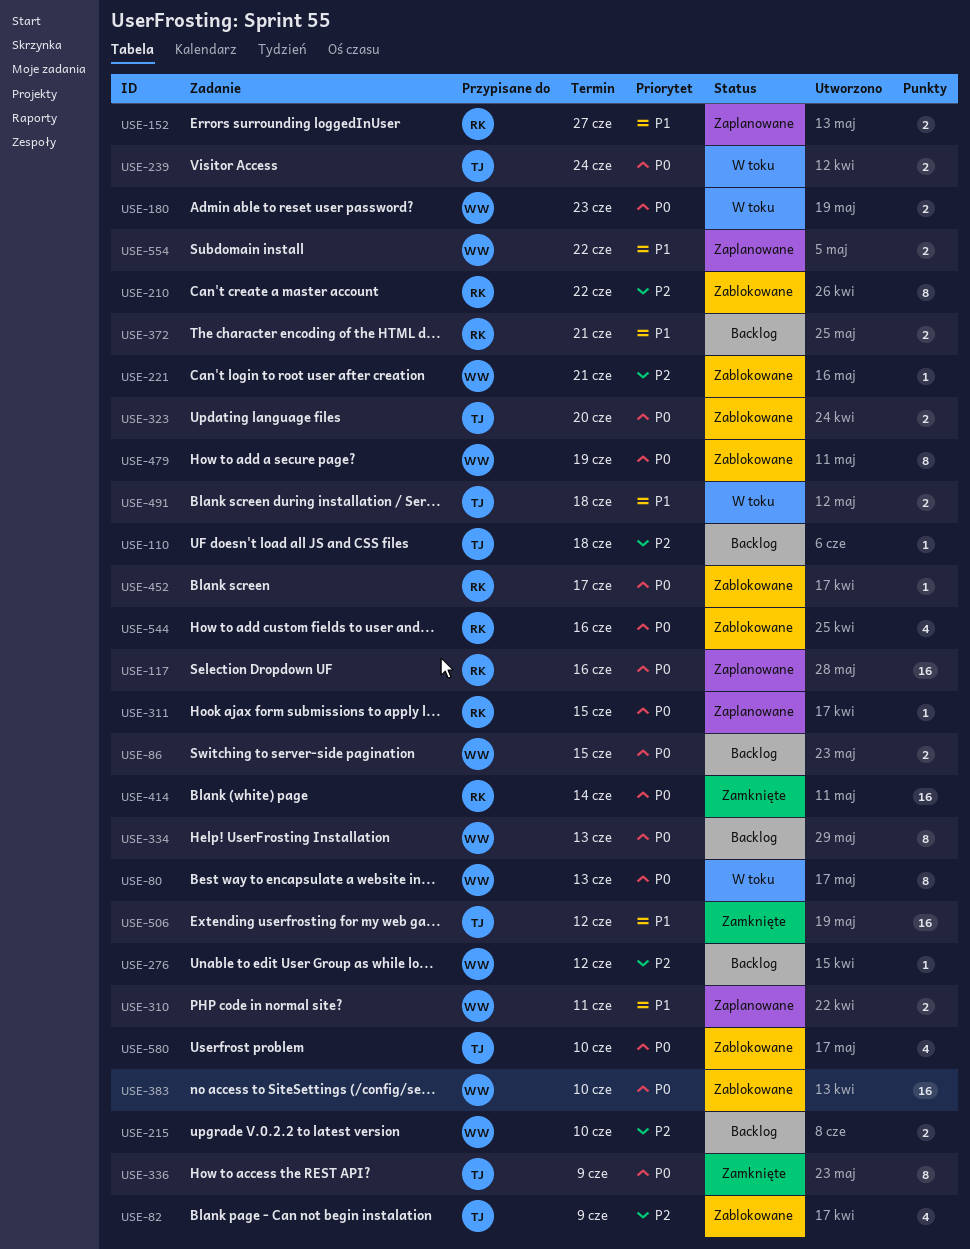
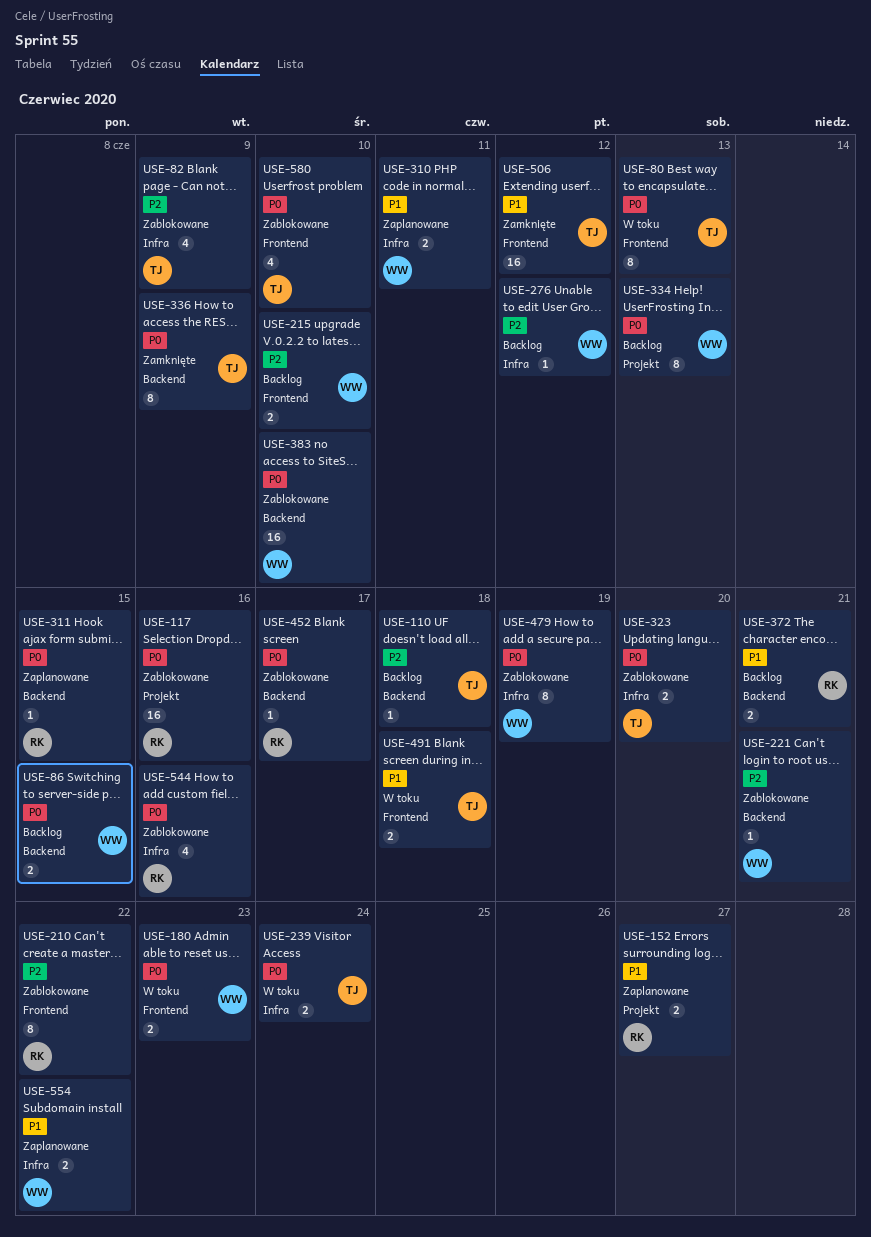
USE-80, owner: WW -> TJ
USE-117, status: Zaplanowane -> Zablokowane
USE-414: present -> none

